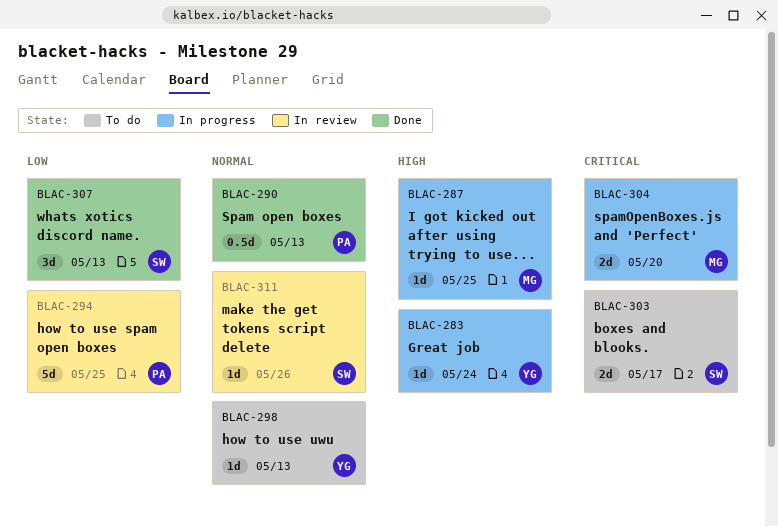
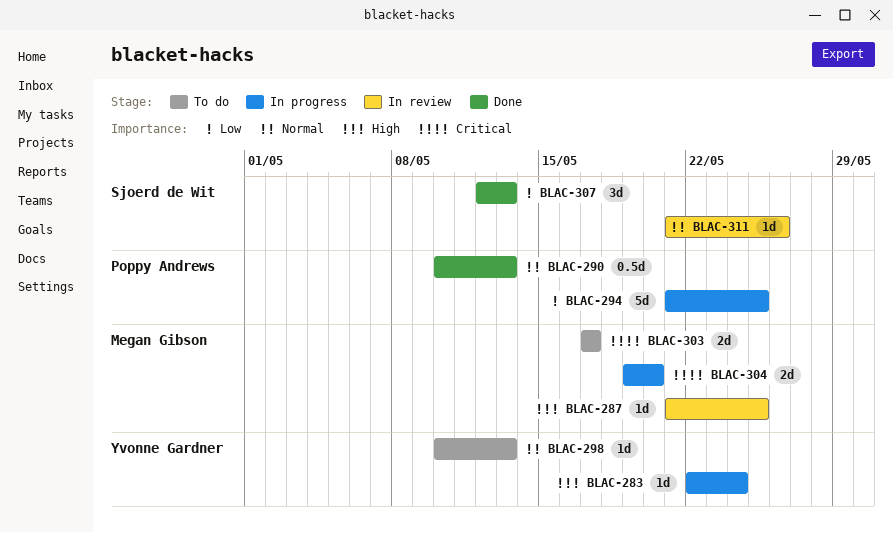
BLAC-287, status: In progress -> In review
BLAC-294, status: In review -> In progress
BLAC-303, owner: Sjoerd de Wit -> Megan Gibson

